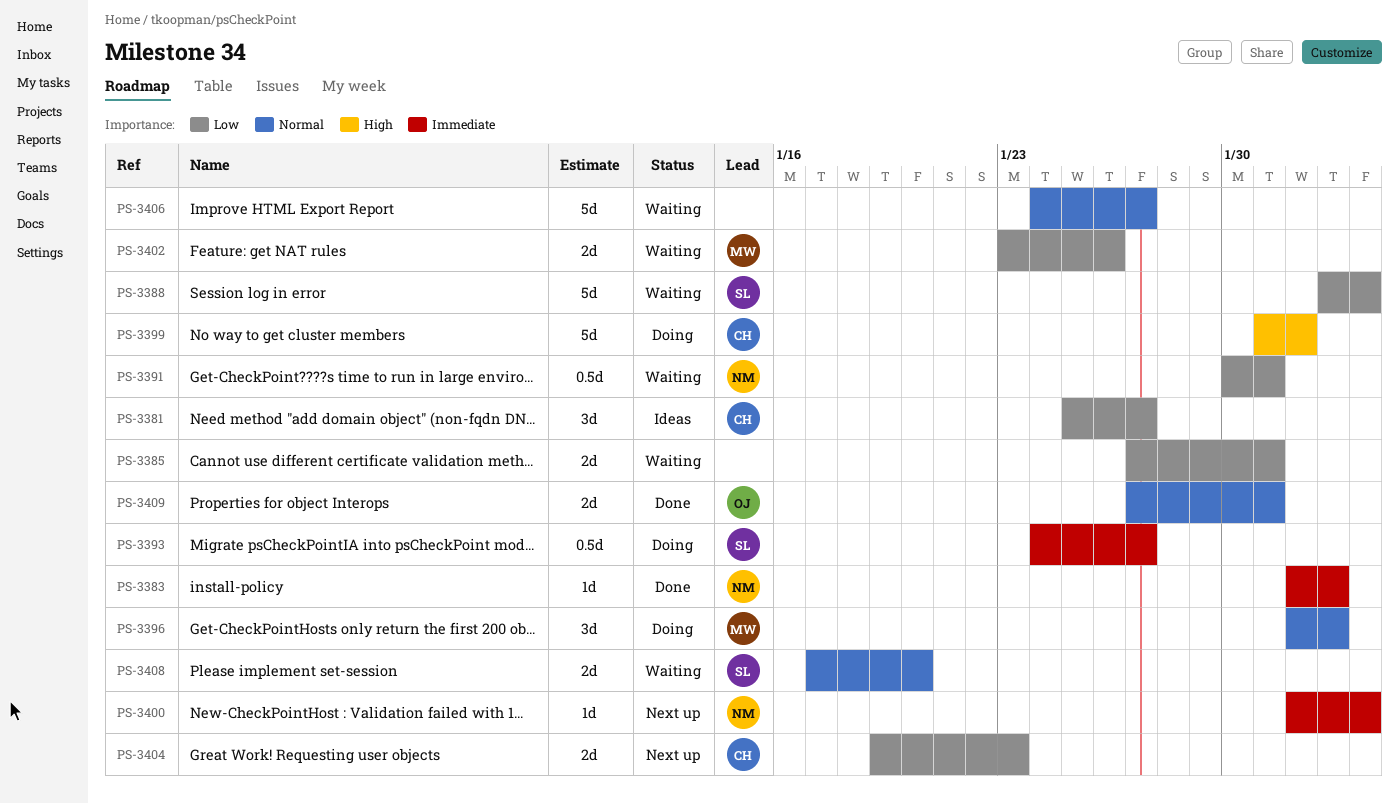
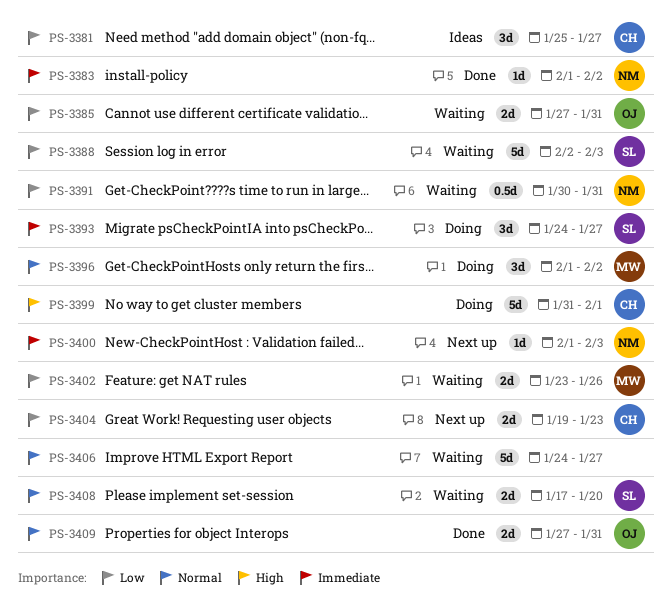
PS-3385, owner: none -> OJ
PS-3393, estimate: 0.5d -> 3d

